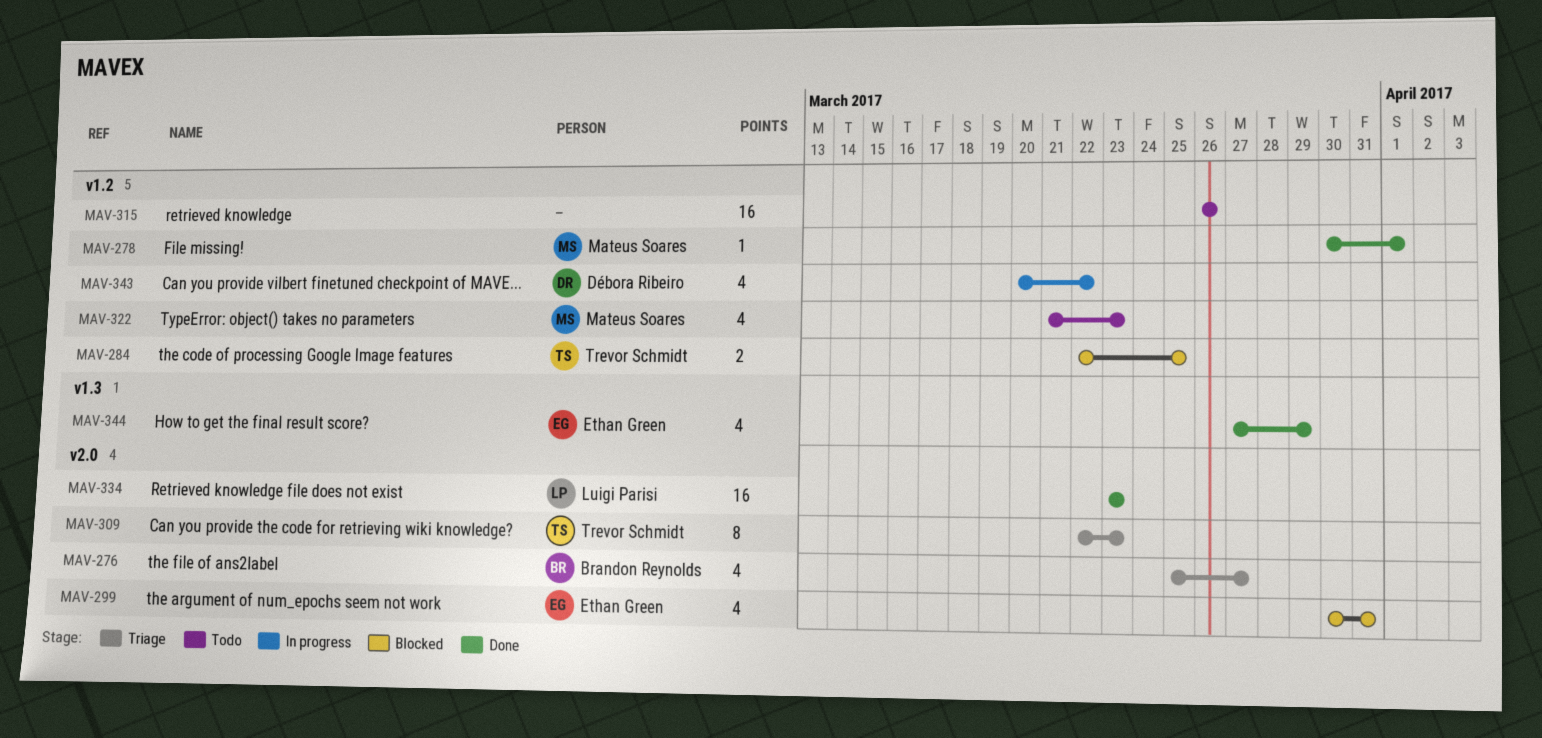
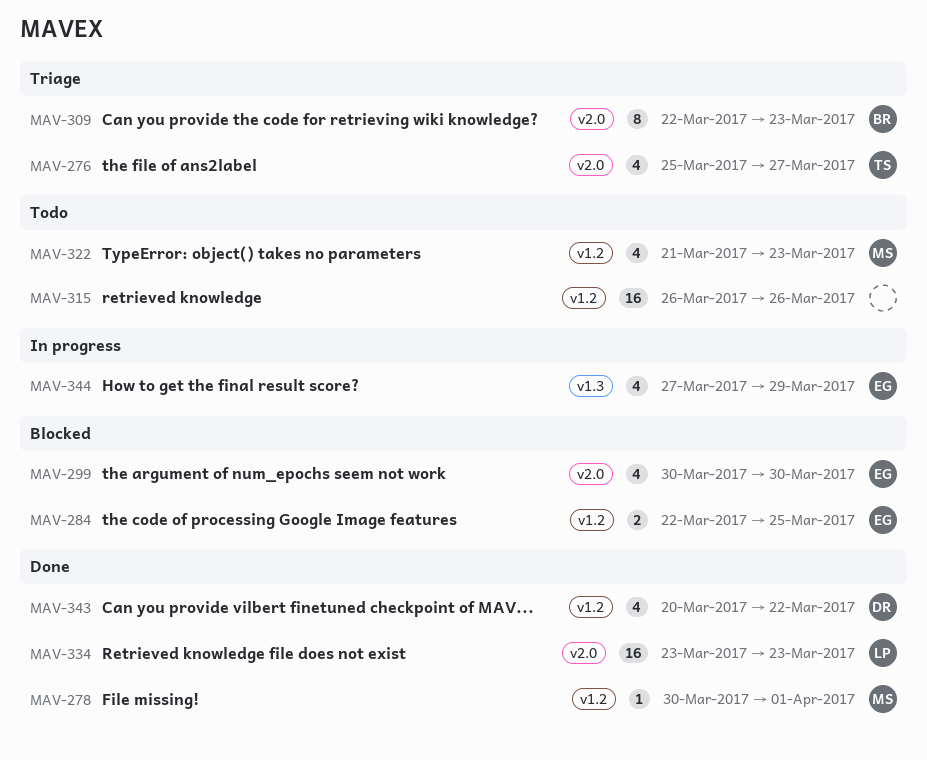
MAV-276, owner: Brandon Reynolds -> Trevor Schmidt
MAV-284, owner: Trevor Schmidt -> Ethan Green
MAV-299, due: Mar 31 -> Mar 30
MAV-309, owner: Trevor Schmidt -> Brandon Reynolds
MAV-343, status: In progress -> Done
MAV-344, status: Done -> In progress

